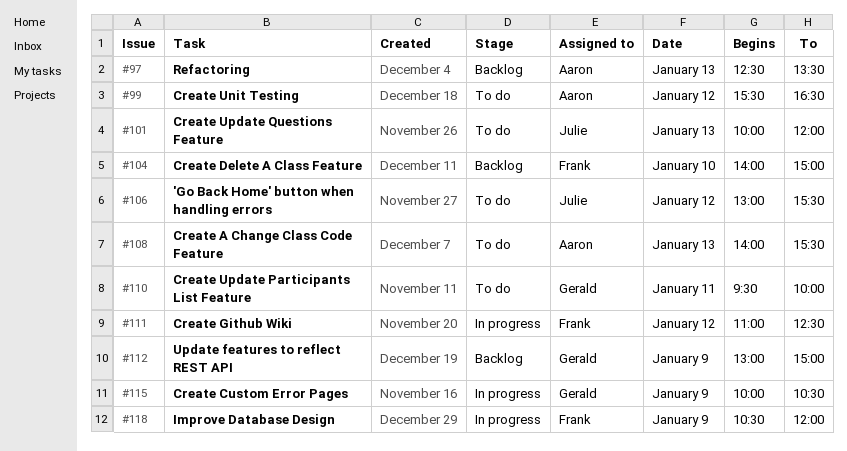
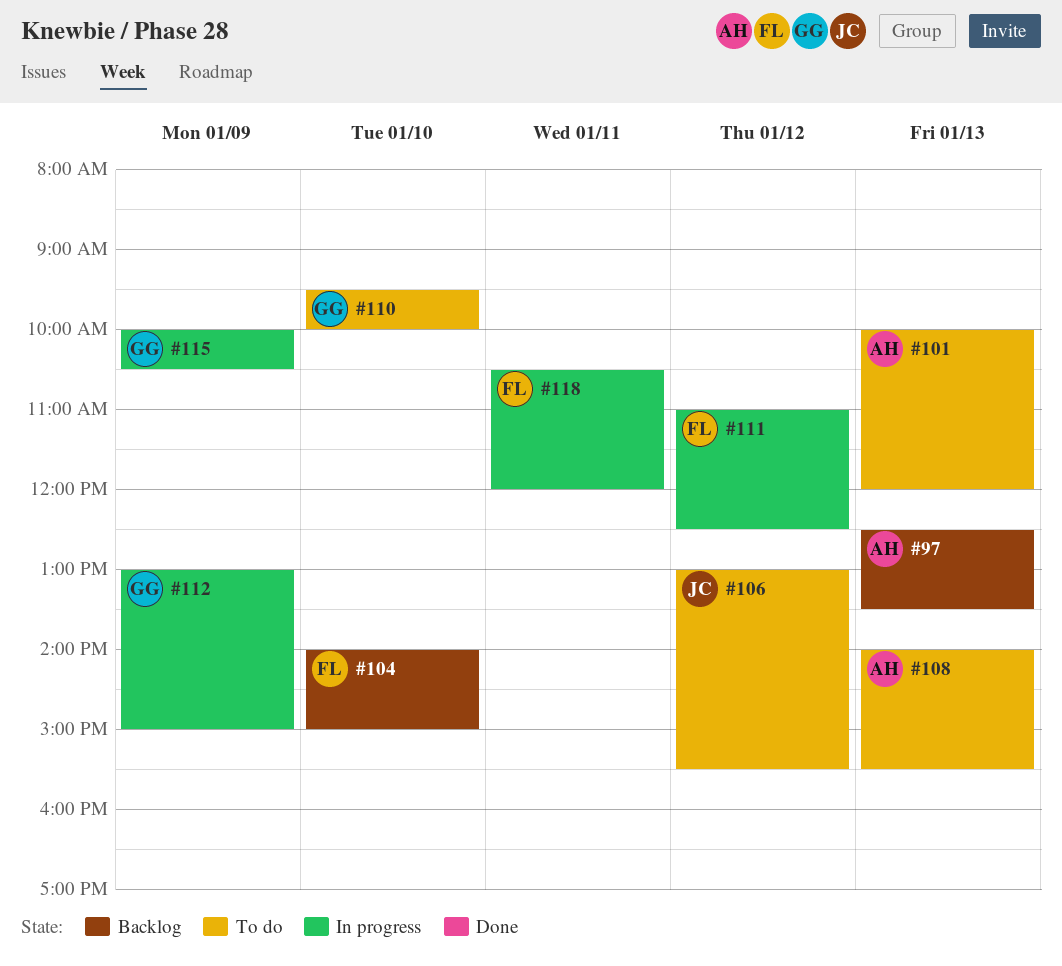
#99: present -> none
#101, owner: Julie -> Aaron
#110, day: Jan 11 -> Jan 10
#112, status: Backlog -> In progress
#118, day: Jan 9 -> Jan 11

